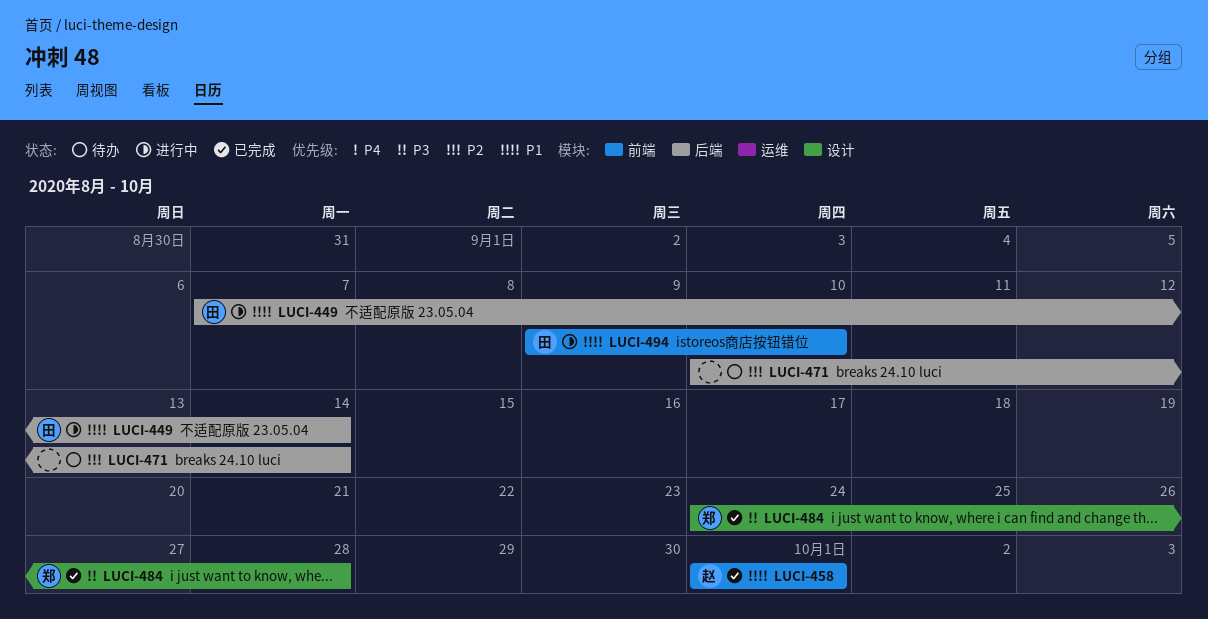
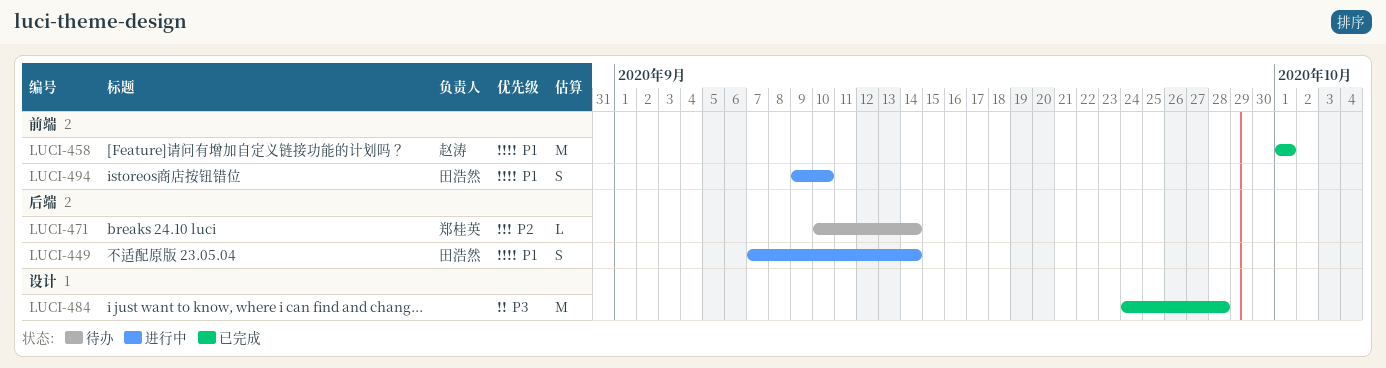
LUCI-471, owner: none -> 郑桂英
LUCI-484, owner: 郑桂英 -> none

